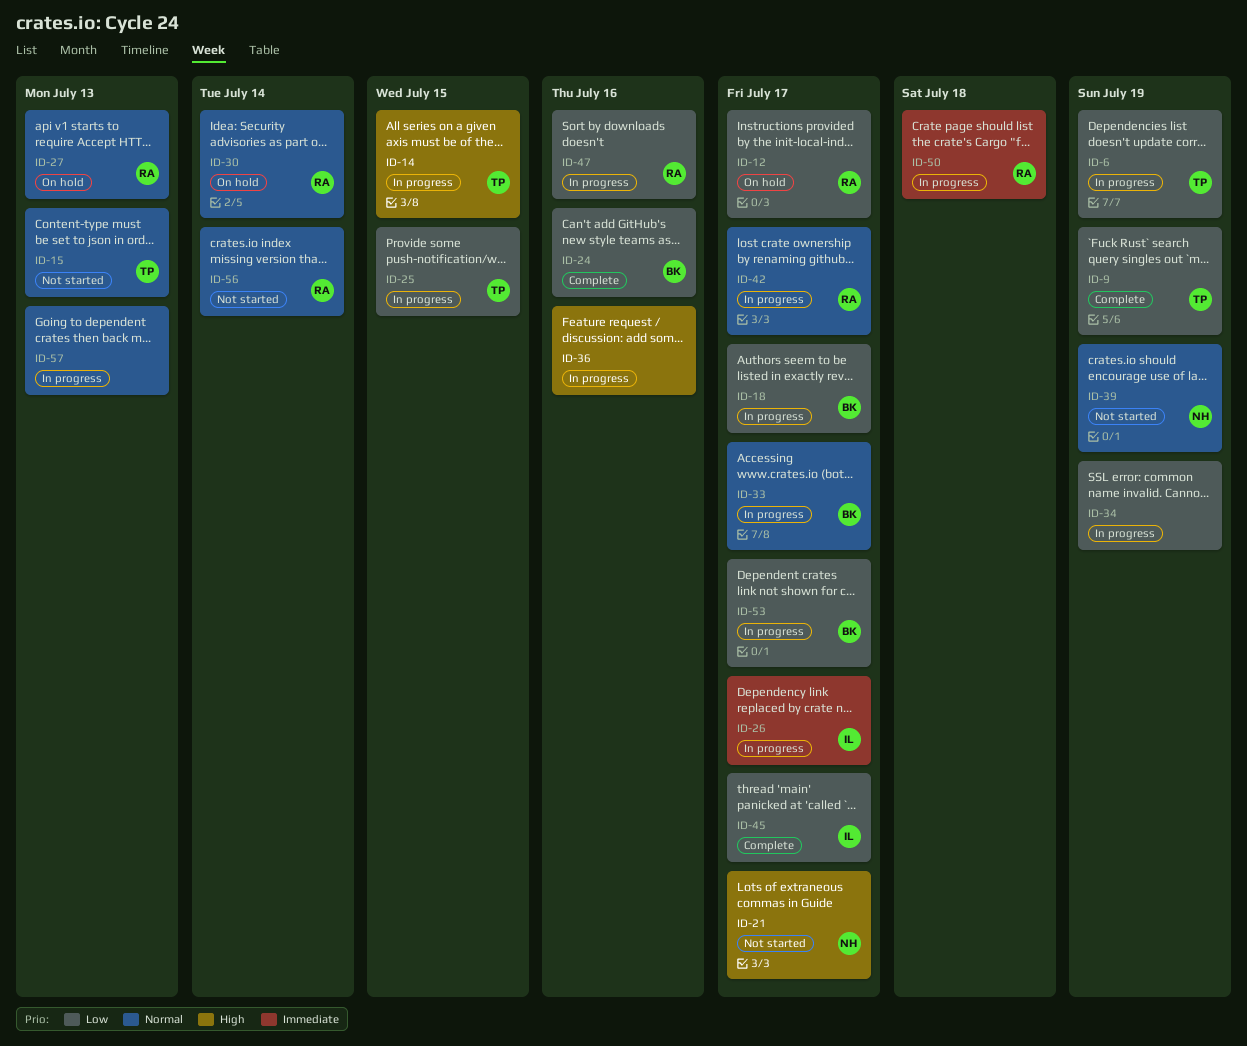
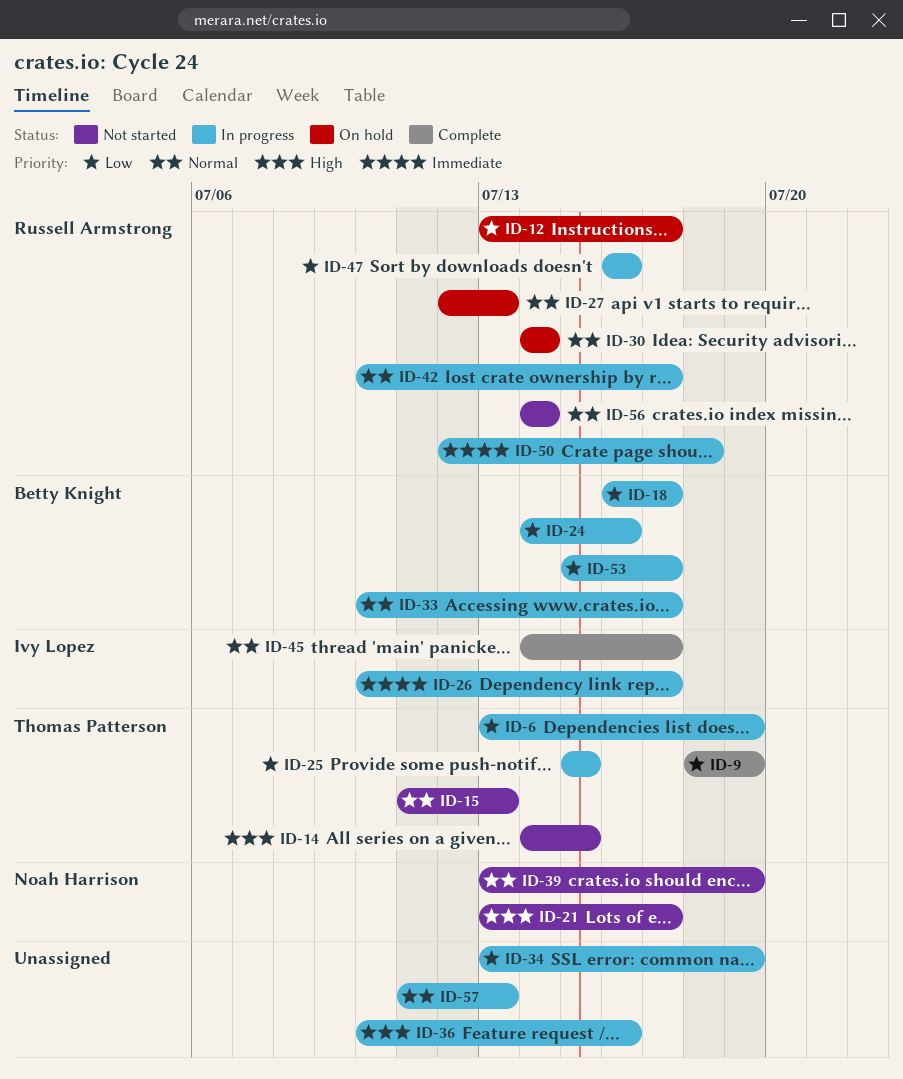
ID-14, status: In progress -> Not started
ID-24, status: Complete -> In progress
ID-45, priority: Low -> Normal

